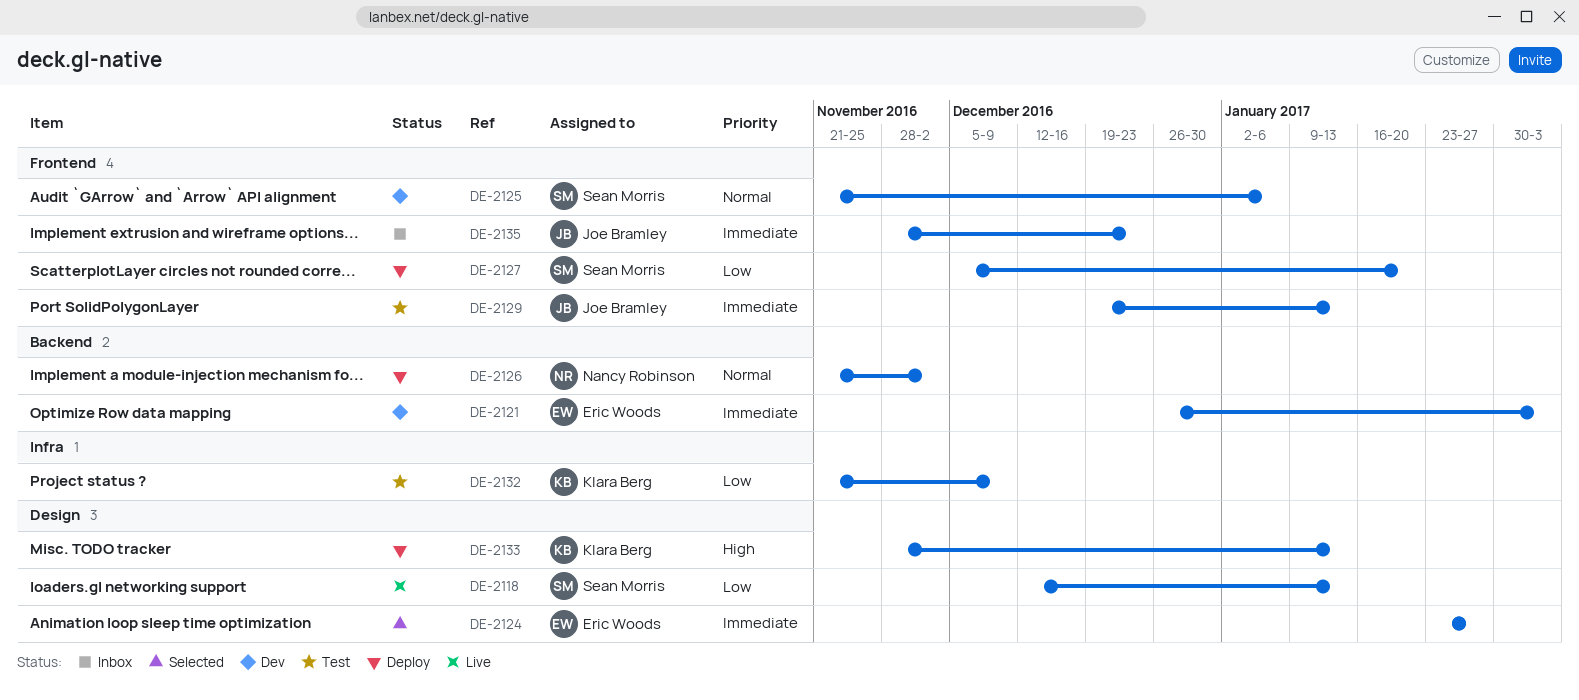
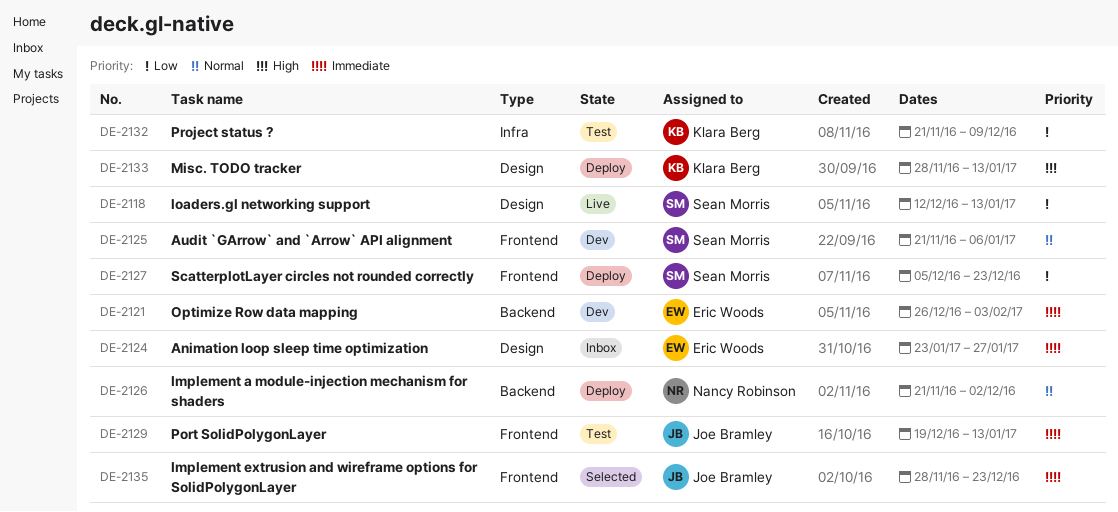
DE-2124, status: Selected -> Inbox
DE-2127, due: Jan 20 -> Dec 23
DE-2135, status: Inbox -> Selected

